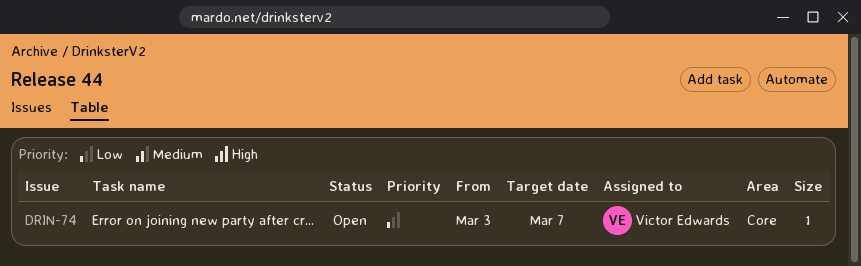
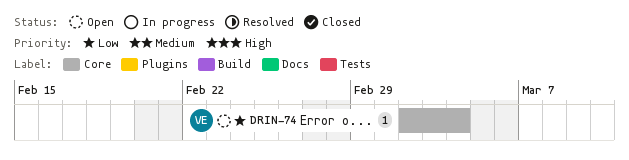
DRIN-74, start: Mar 3 -> Mar 2
DRIN-74, due: Mar 7 -> Mar 4

